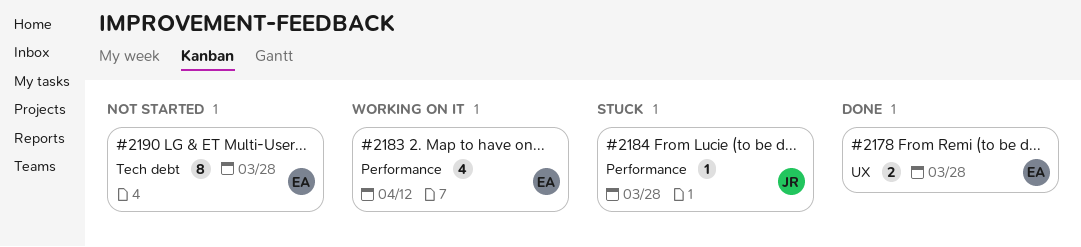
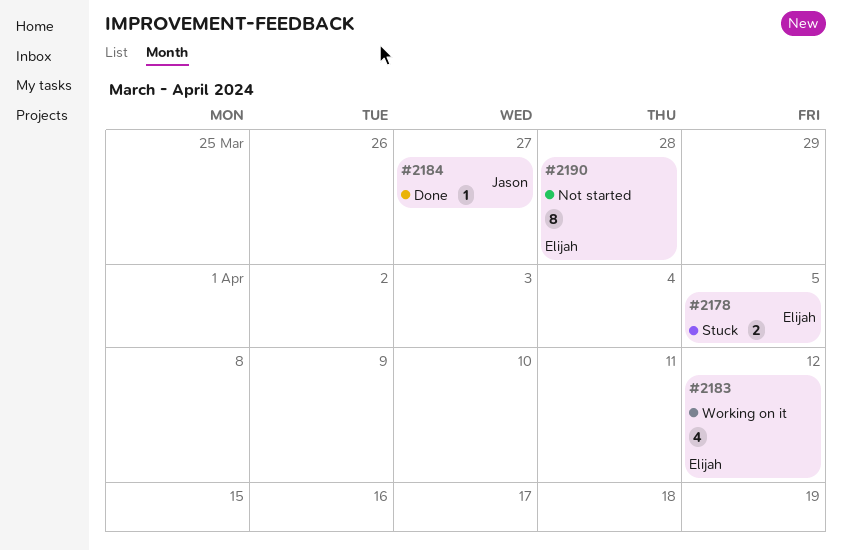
#2178, status: Done -> Stuck
#2178, due: Mar 28 -> Apr 5
#2184, status: Stuck -> Done
#2184, due: Mar 28 -> Mar 27

